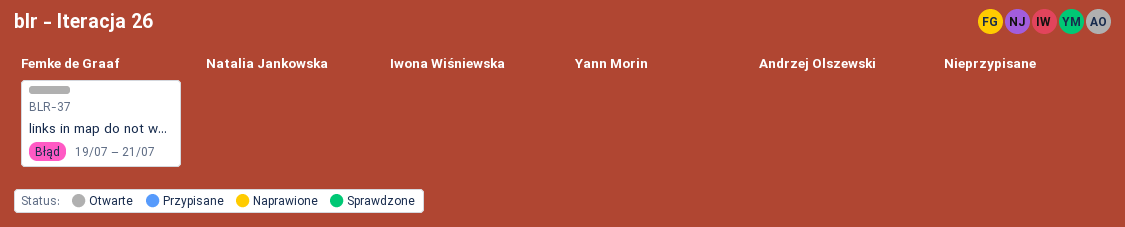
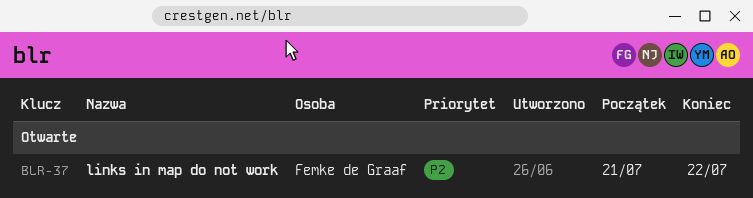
BLR-37, start: Jul 19 -> Jul 21
BLR-37, due: Jul 21 -> Jul 22

